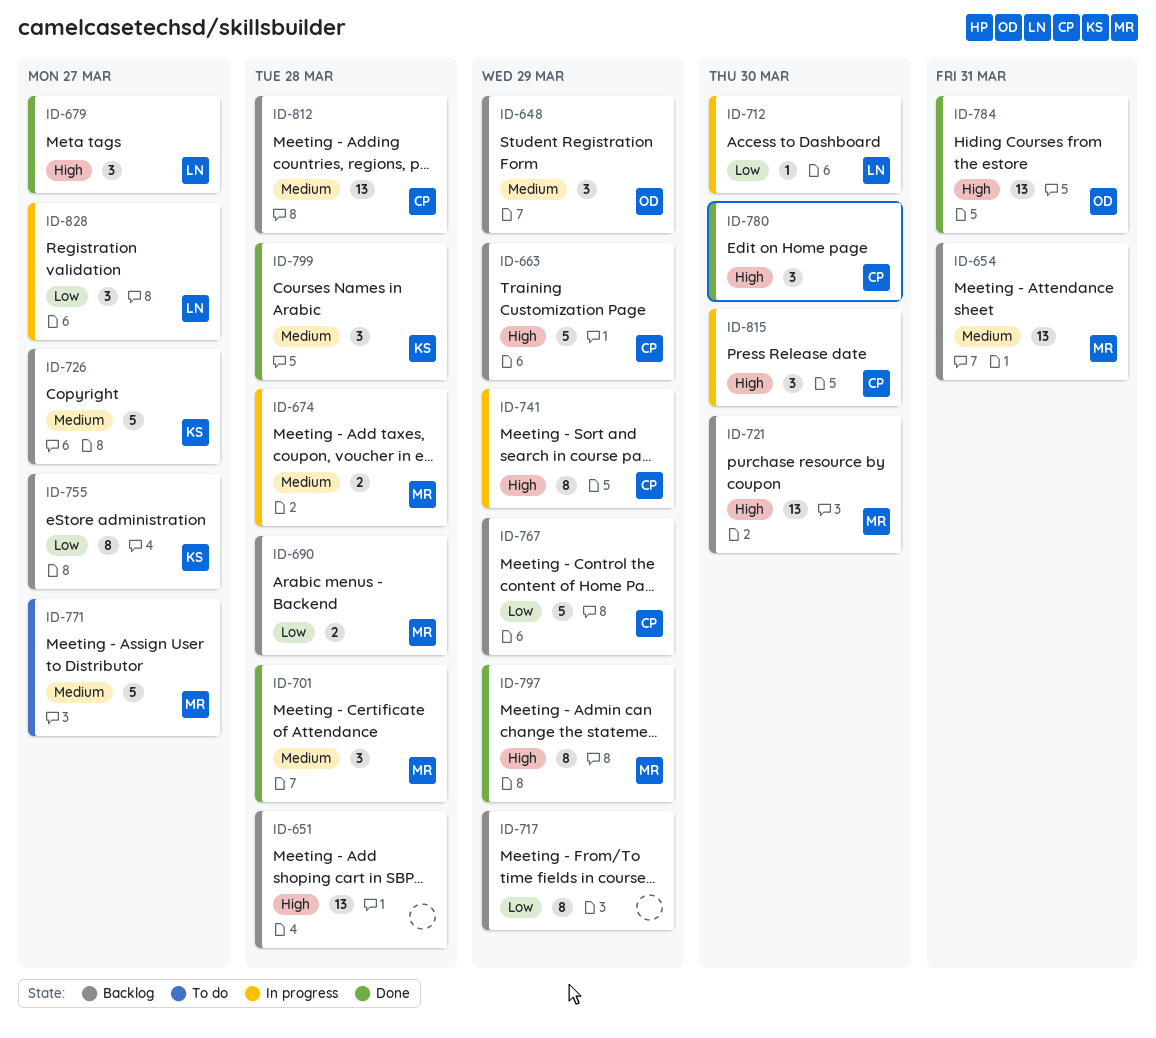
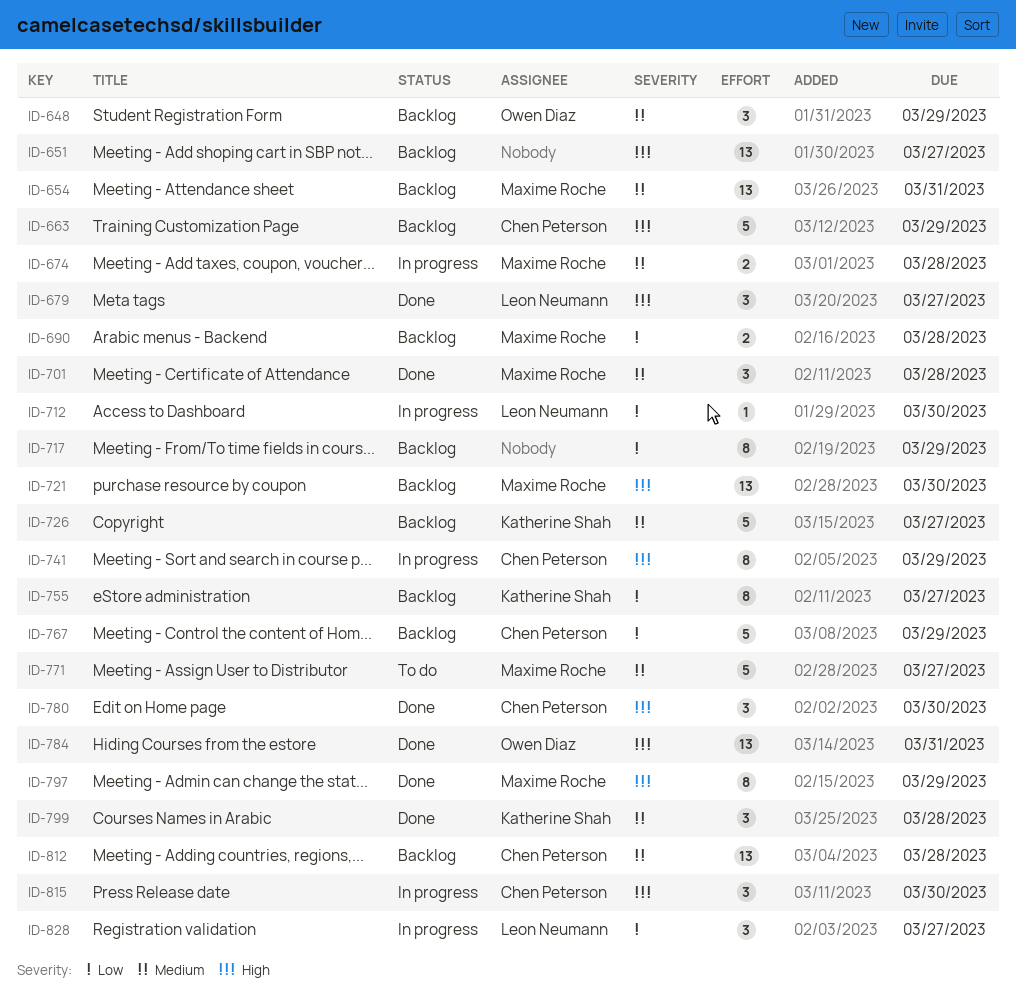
ID-651, due: Mar 28 -> Mar 27

